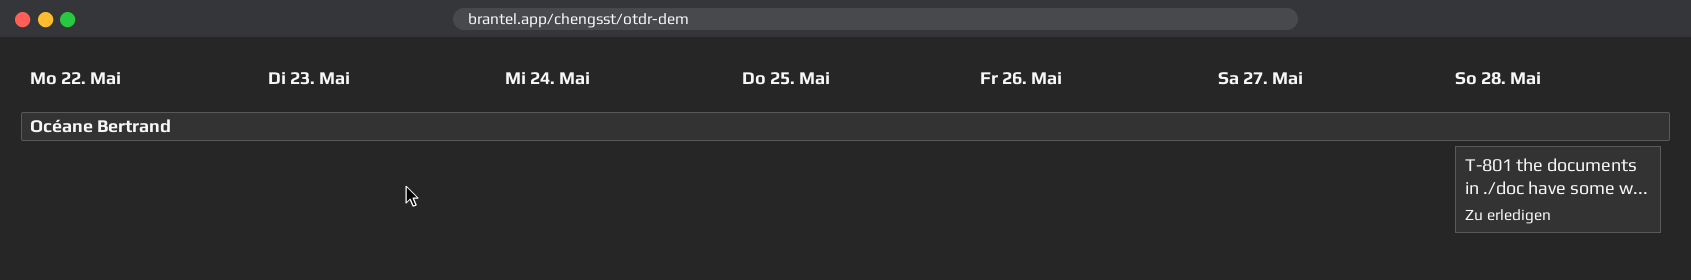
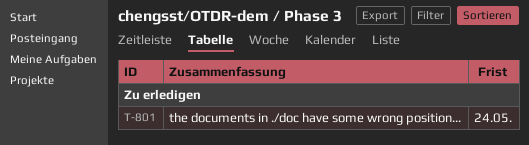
T-801, due: May 28 -> May 24

